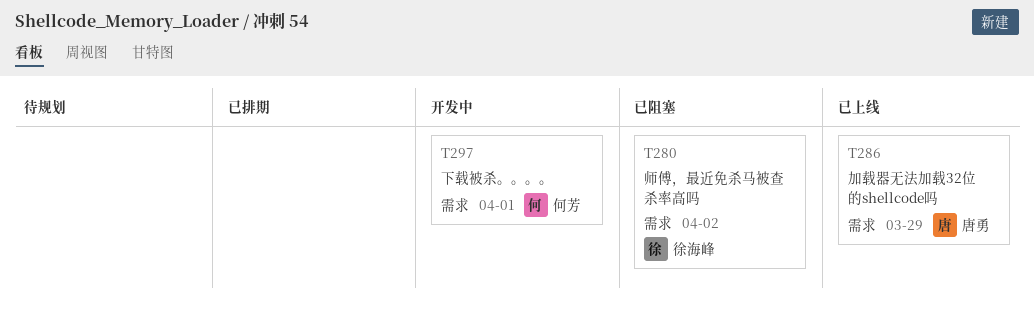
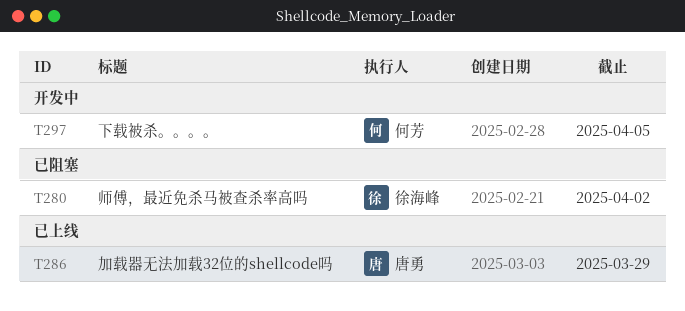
T297, due: Apr 1 -> Apr 5

